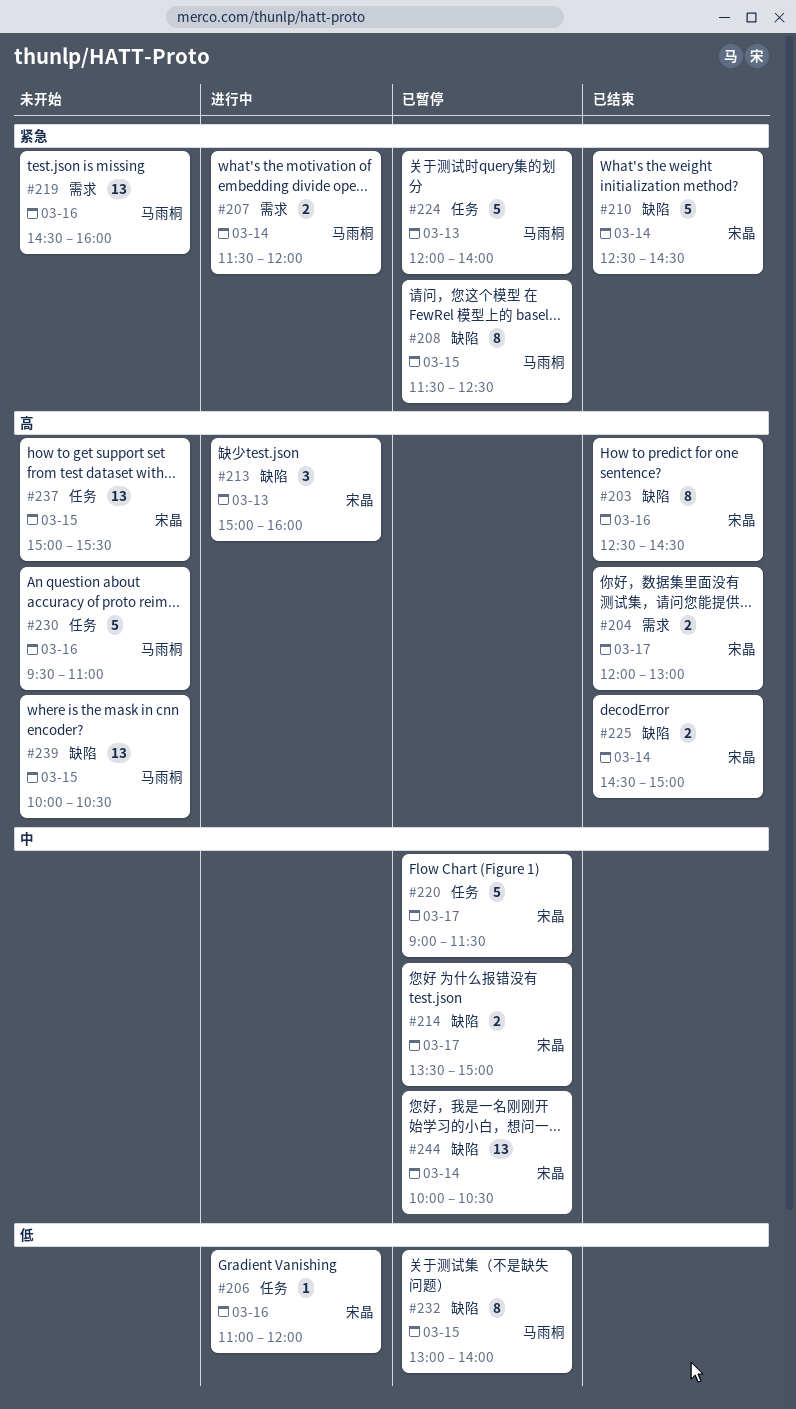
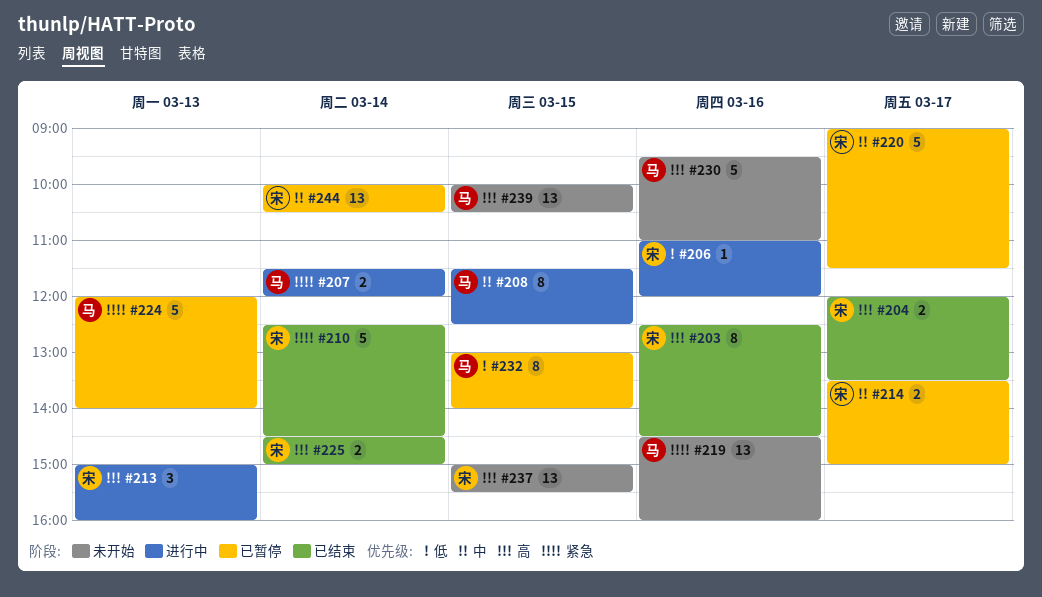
#204, ends: 13:00 -> 13:30
#208, status: 已暂停 -> 进行中
#208, priority: 紧急 -> 中

